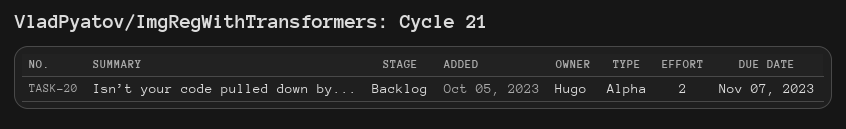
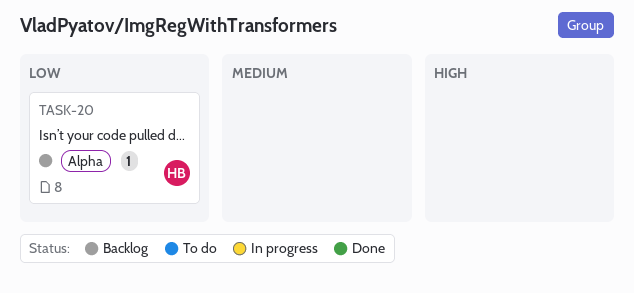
TASK-20, estimate: 2 -> 1

